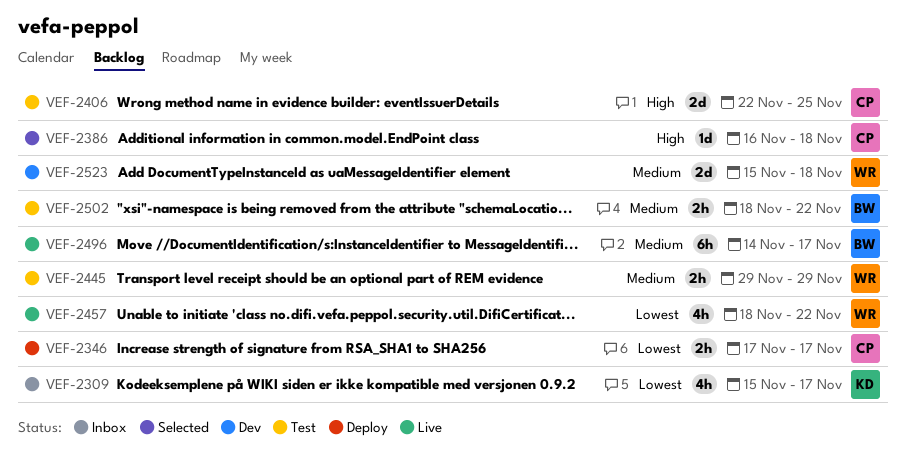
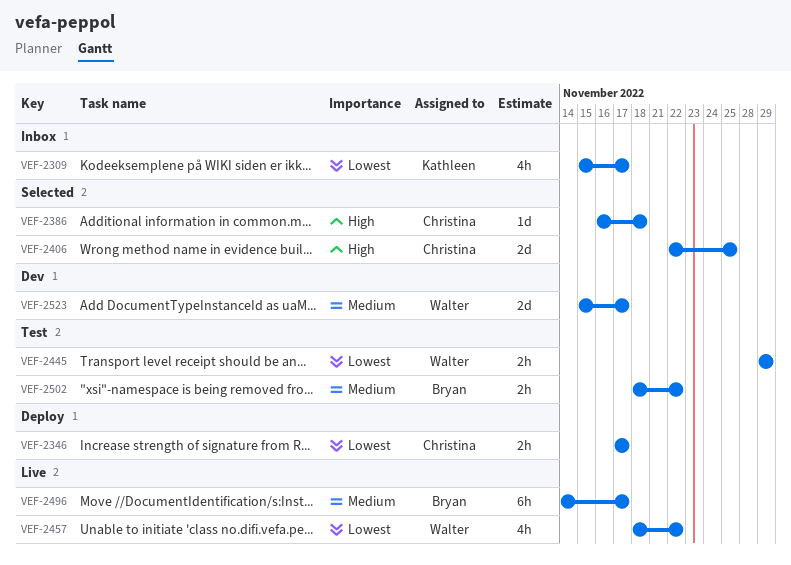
VEF-2406, status: Test -> Selected
VEF-2445, priority: Medium -> Lowest
VEF-2523, due: Nov 18 -> Nov 17

